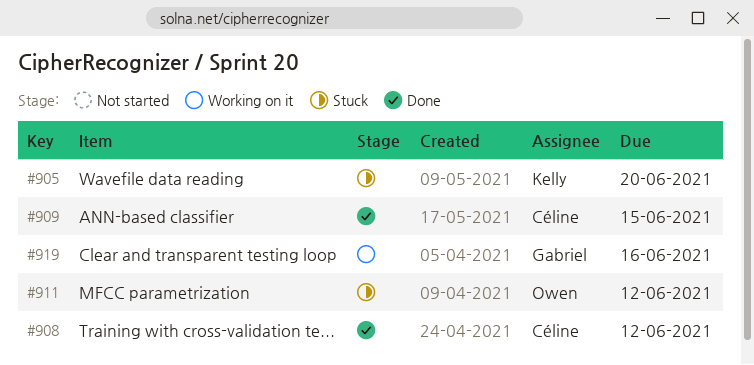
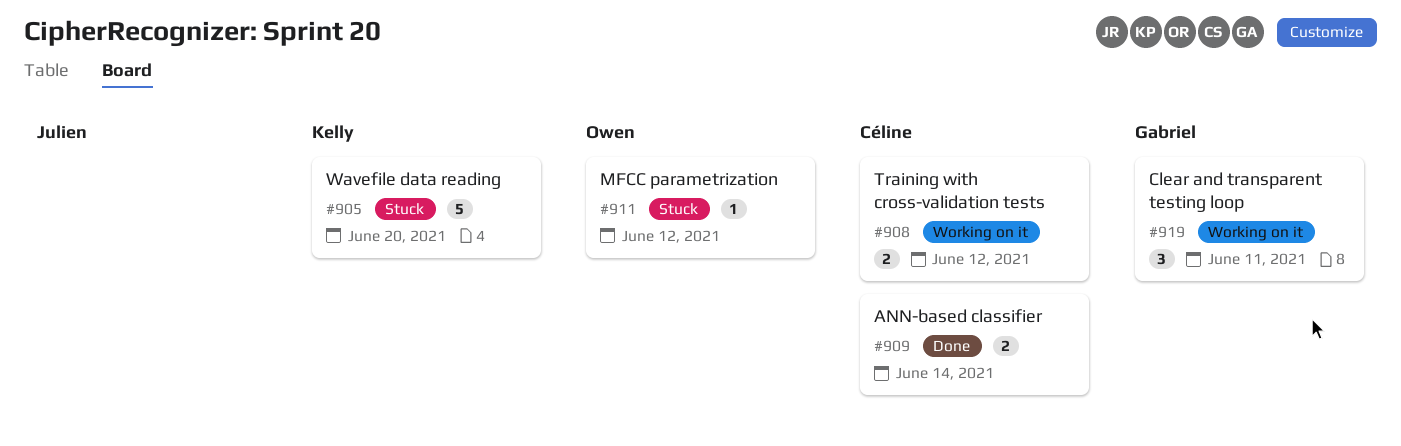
#908, status: Done -> Working on it
#909, due: Jun 15 -> Jun 14
#919, due: Jun 16 -> Jun 11

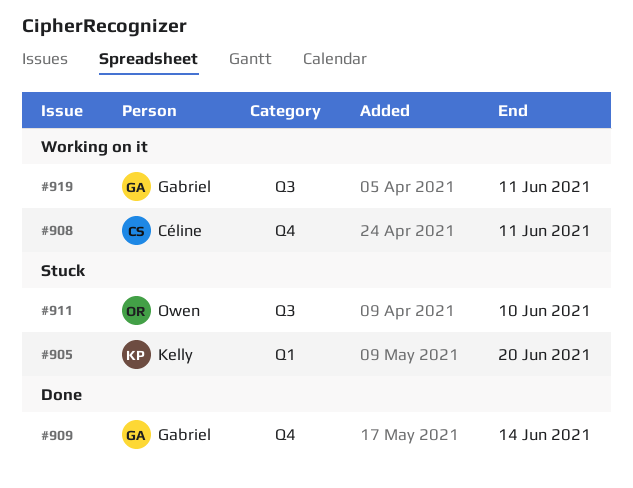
#908, due: Jun 12 -> Jun 11
#909, owner: Céline -> Gabriel
#911, due: Jun 12 -> Jun 10

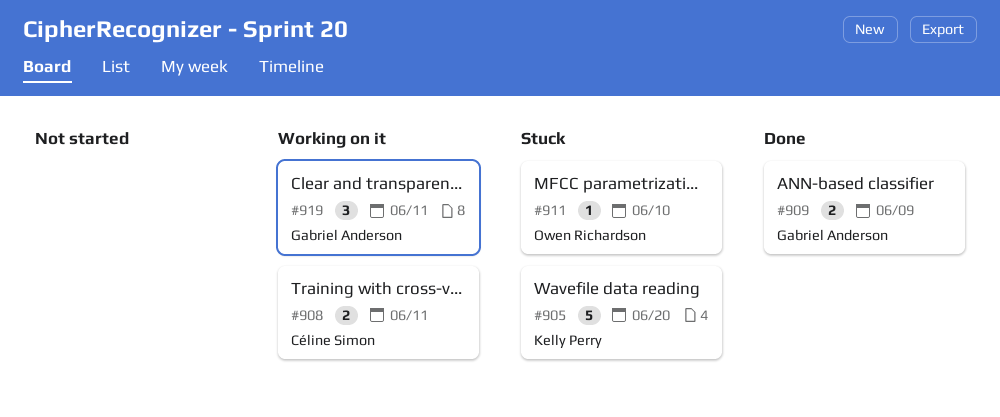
#909, due: Jun 14 -> Jun 9

